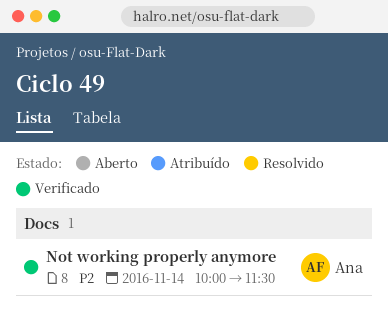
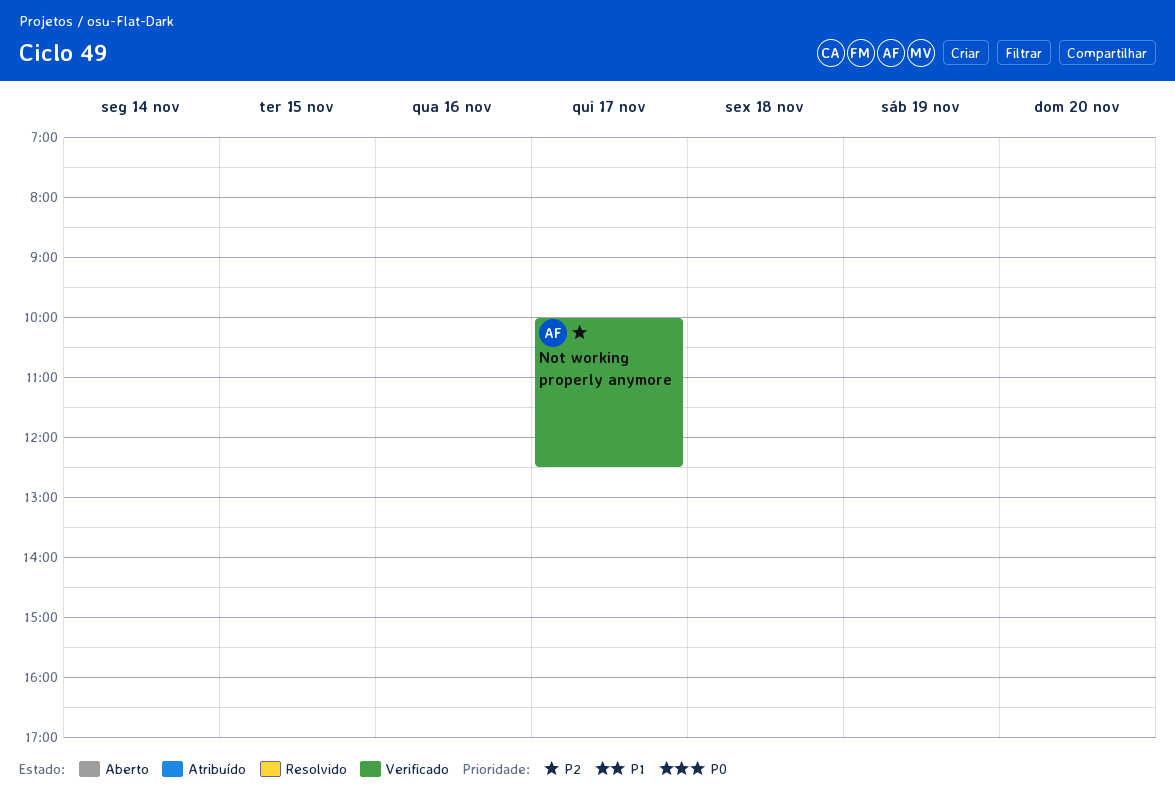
Not working properly anymore, day: Nov 14 -> Nov 17
Not working properly anymore, ends: 11:30 -> 12:30

